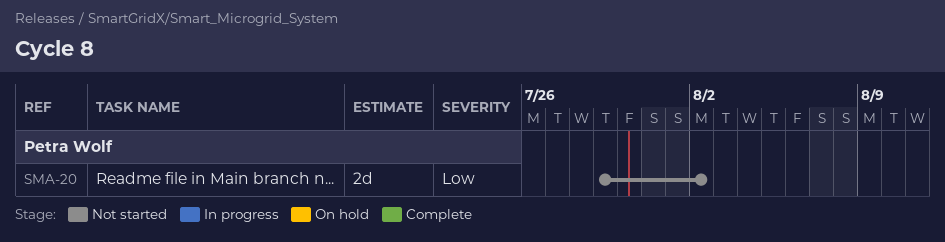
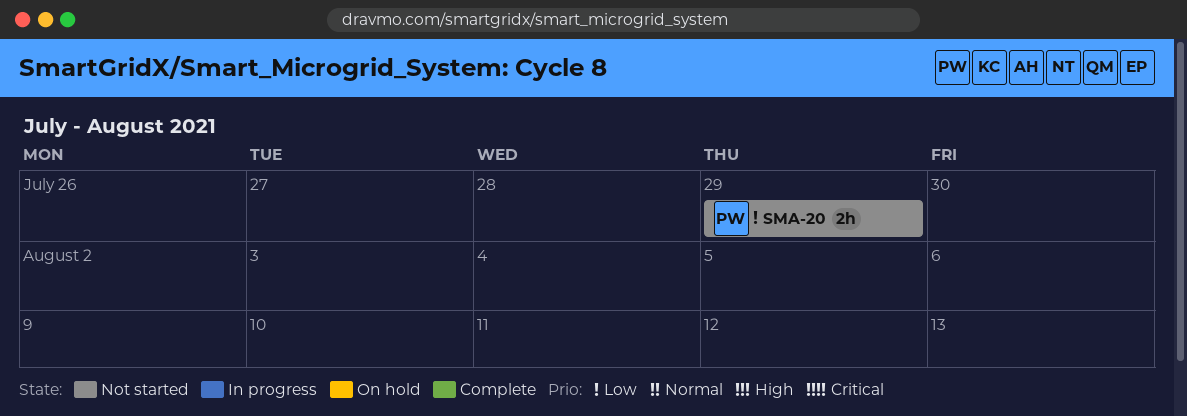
SMA-20, estimate: 2d -> 2h
SMA-20, due: Aug 2 -> Jul 29

